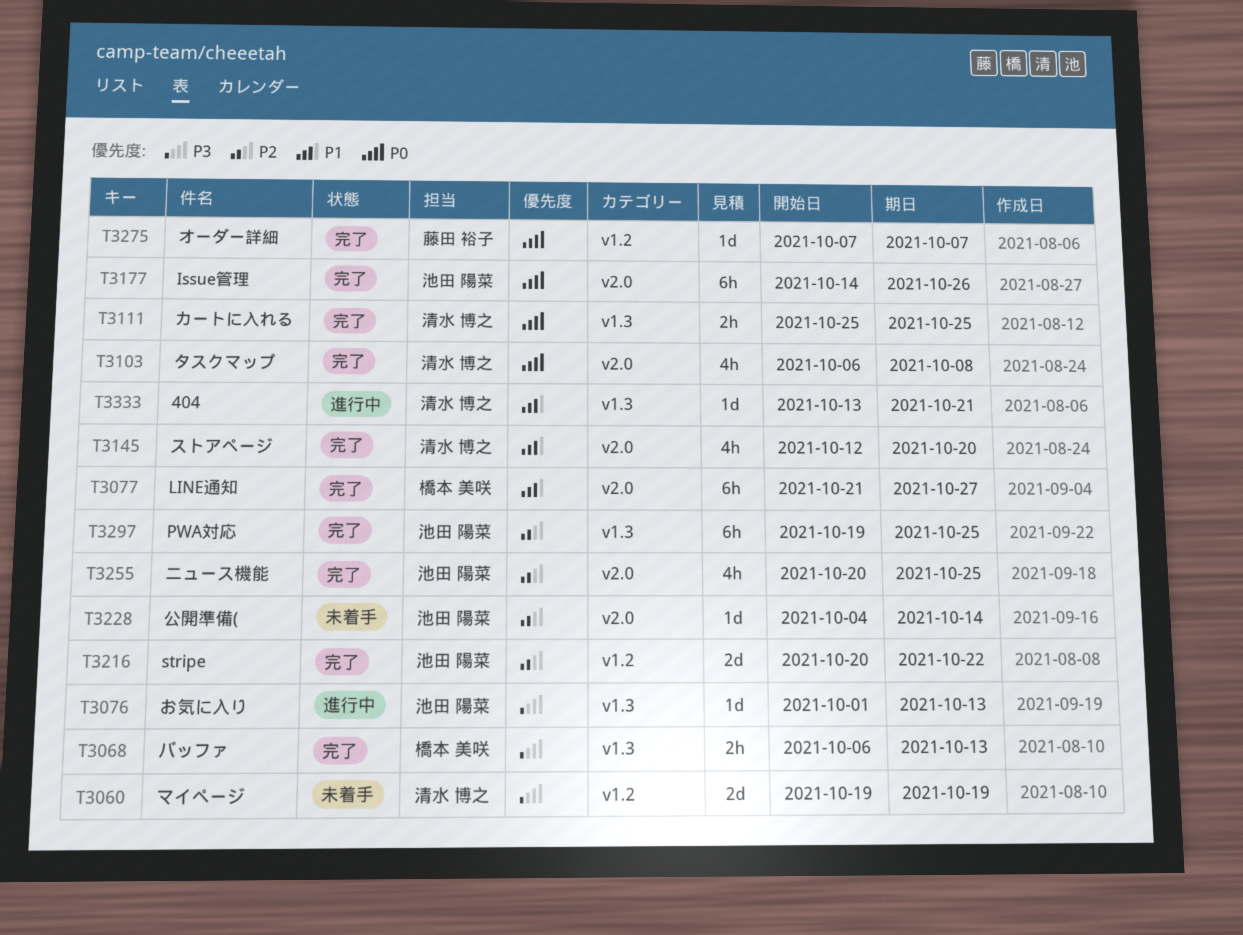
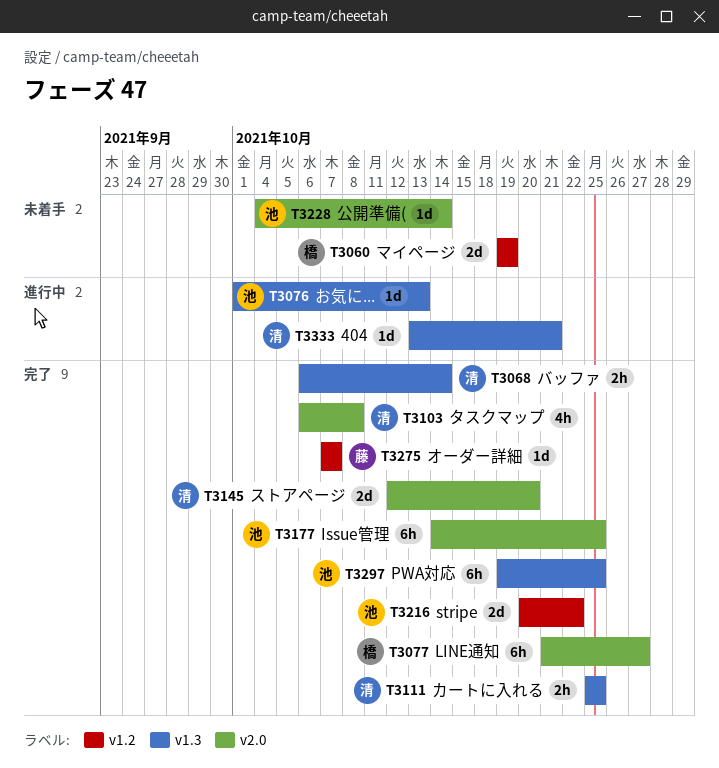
T3060, owner: 清水 博之 -> 橋本 美咲
T3068, owner: 橋本 美咲 -> 清水 博之
T3068, due: Oct 13 -> Oct 14
T3145, estimate: 4h -> 2d
T3177, due: Oct 26 -> Oct 25
T3255: present -> none

